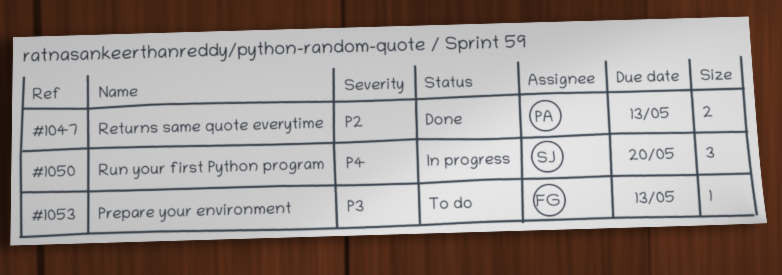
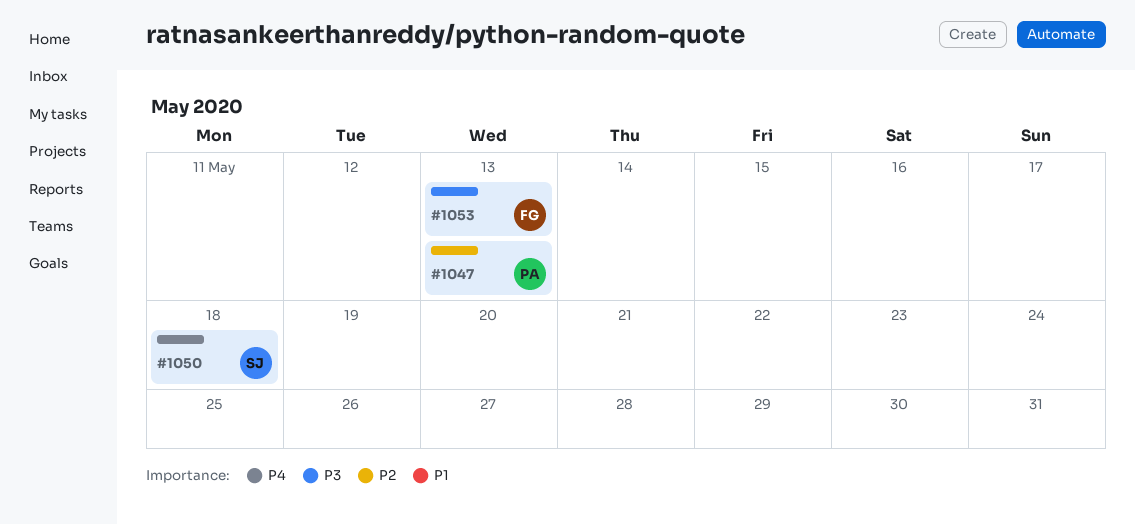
#1050, due: May 20 -> May 18

